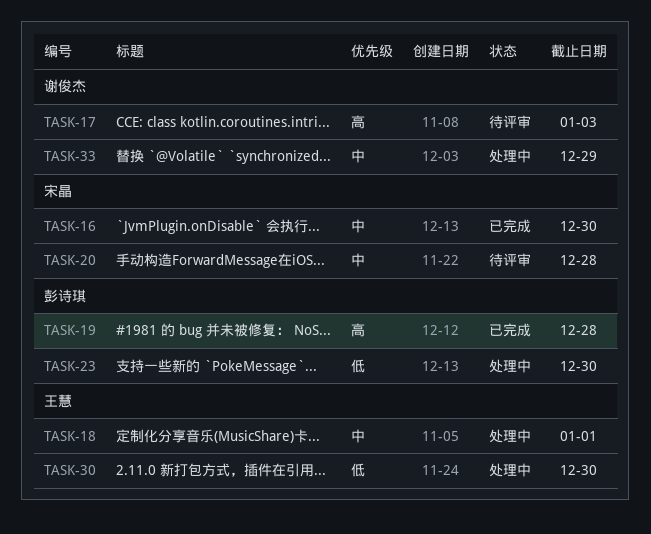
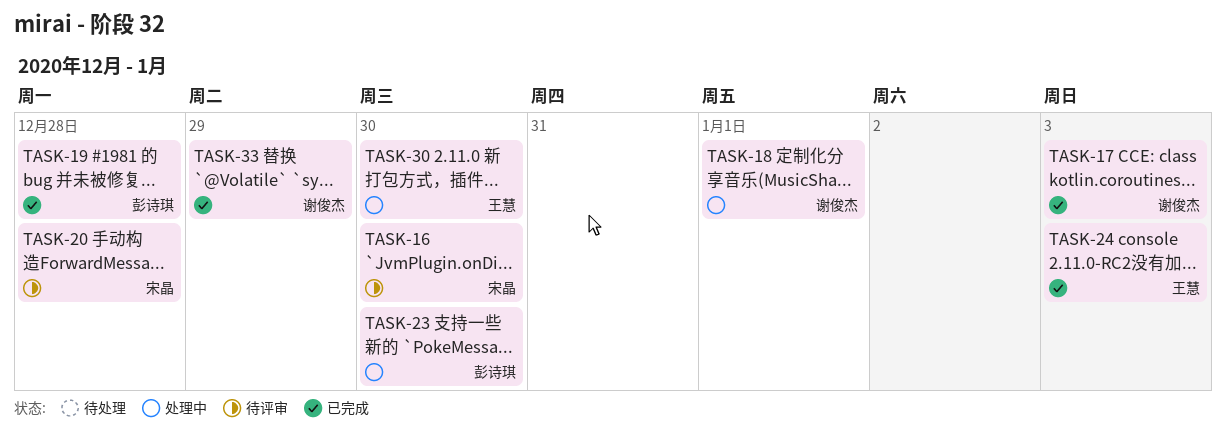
TASK-16, status: 已完成 -> 待评审
TASK-17, status: 待评审 -> 已完成
TASK-18, owner: 王慧 -> 谢俊杰
TASK-24: none -> present
TASK-33, status: 处理中 -> 已完成

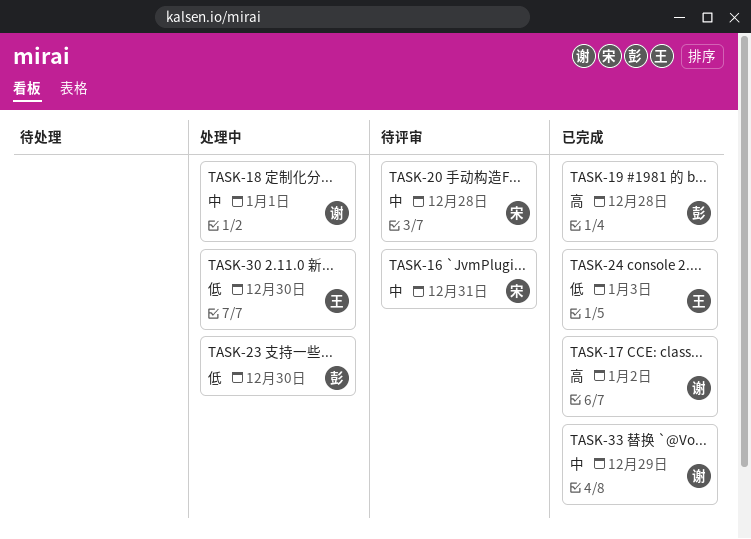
TASK-16, due: Dec 30 -> Dec 31
TASK-17, due: Jan 3 -> Jan 2

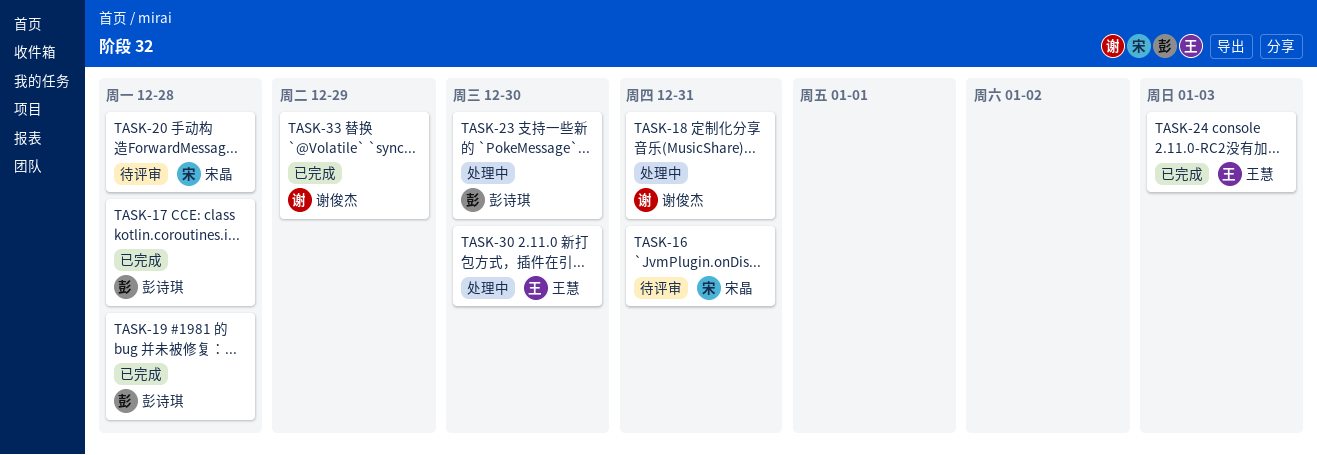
TASK-17, owner: 谢俊杰 -> 彭诗琪
TASK-17, due: Jan 2 -> Dec 28
TASK-18, due: Jan 1 -> Dec 31

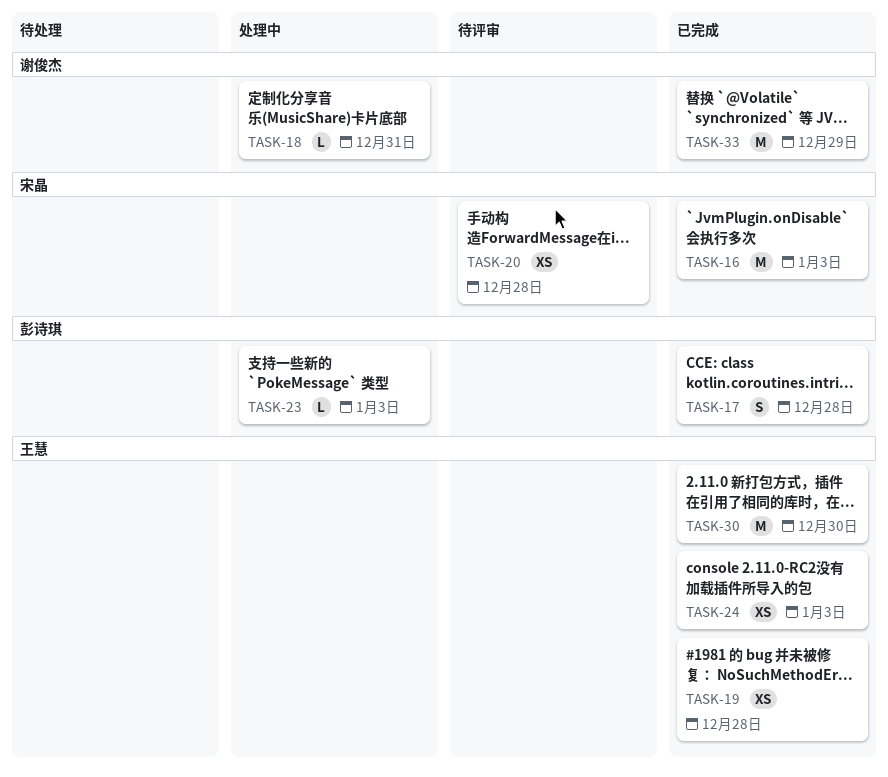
TASK-16, status: 待评审 -> 已完成
TASK-16, due: Dec 31 -> Jan 3
TASK-19, owner: 彭诗琪 -> 王慧
TASK-23, due: Dec 30 -> Jan 3
TASK-30, status: 处理中 -> 已完成

